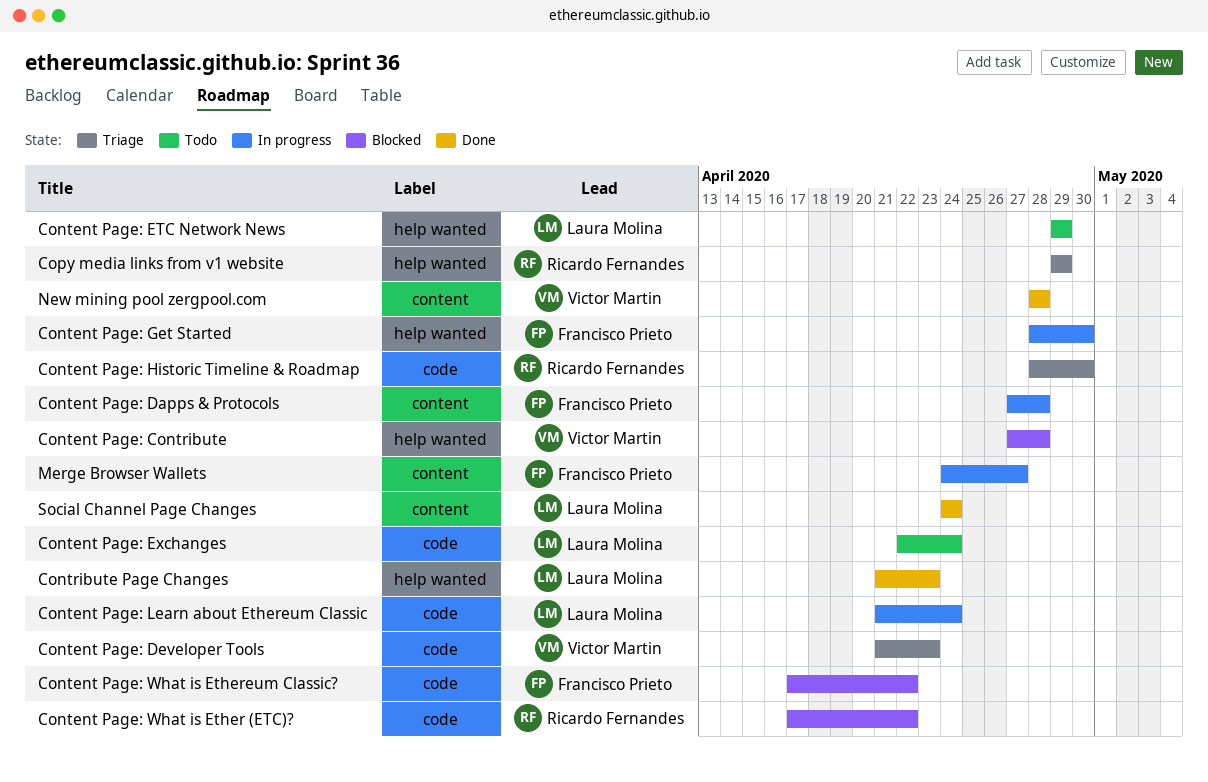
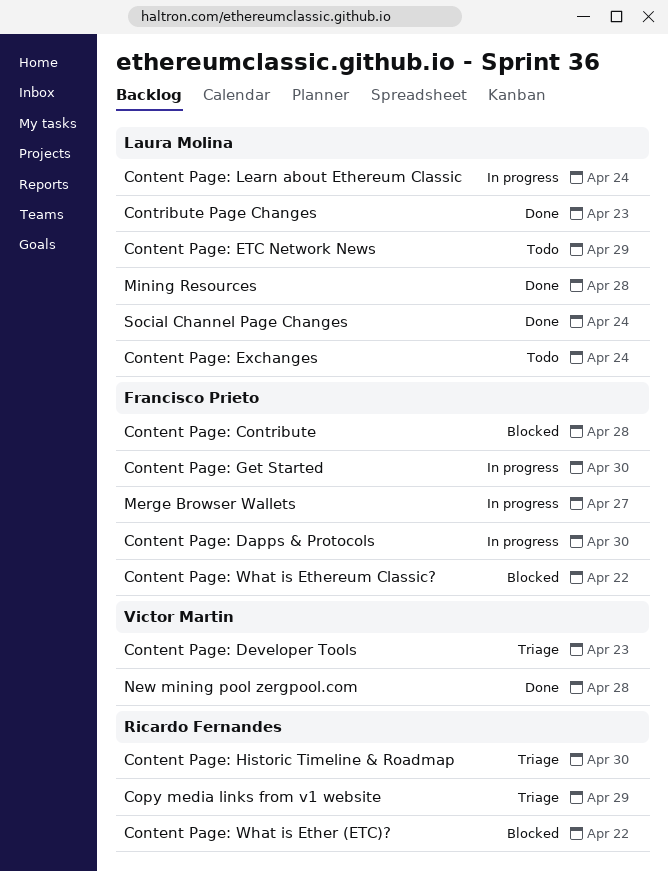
Content Page: Contribute, owner: Victor Martin -> Francisco Prieto
Content Page: Dapps & Protocols, due: Apr 28 -> Apr 30
Mining Resources: none -> present

